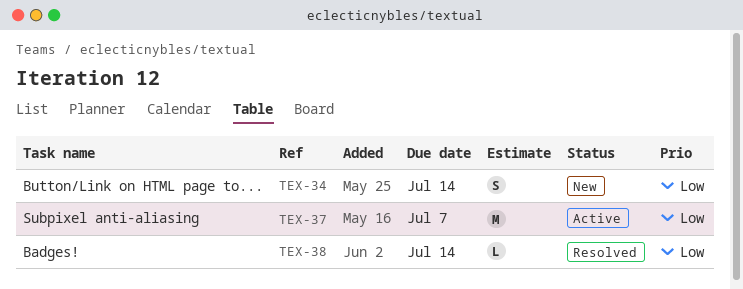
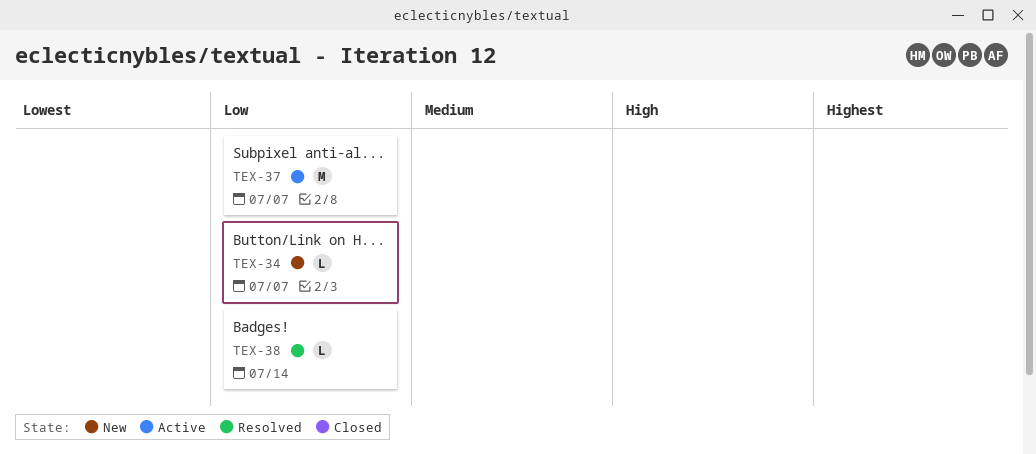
TEX-34, estimate: S -> L
TEX-34, due: Jul 14 -> Jul 7

